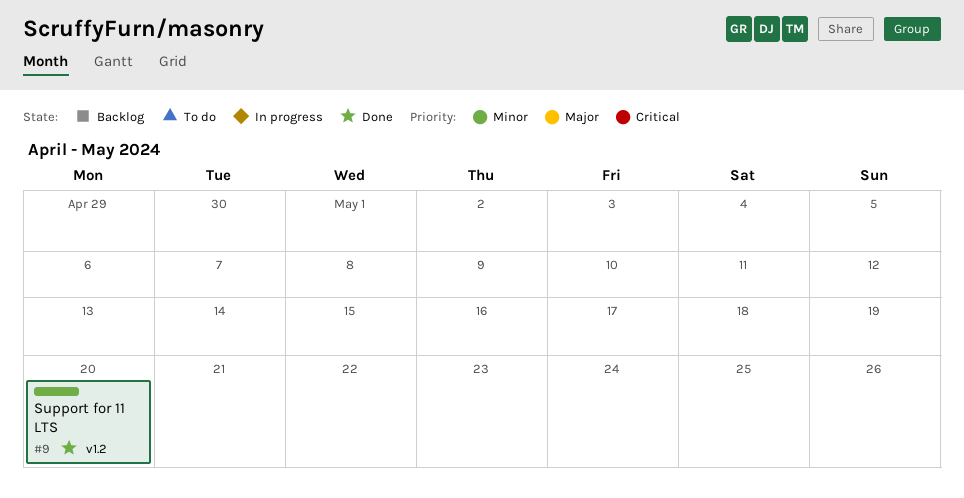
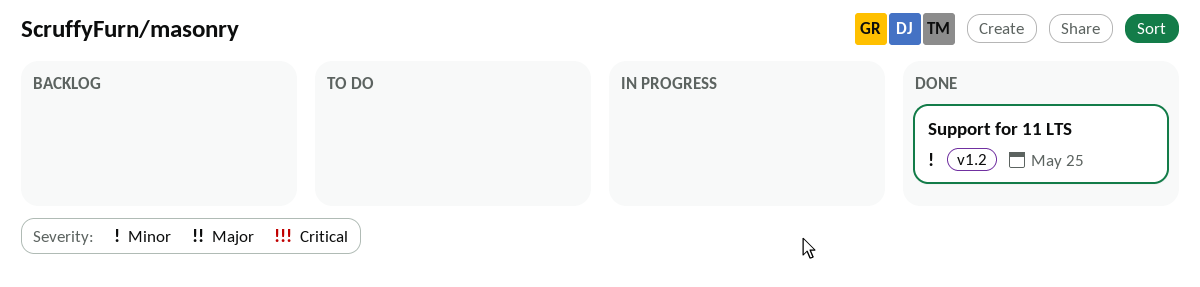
Support for 11 LTS, due: May 20 -> May 25

